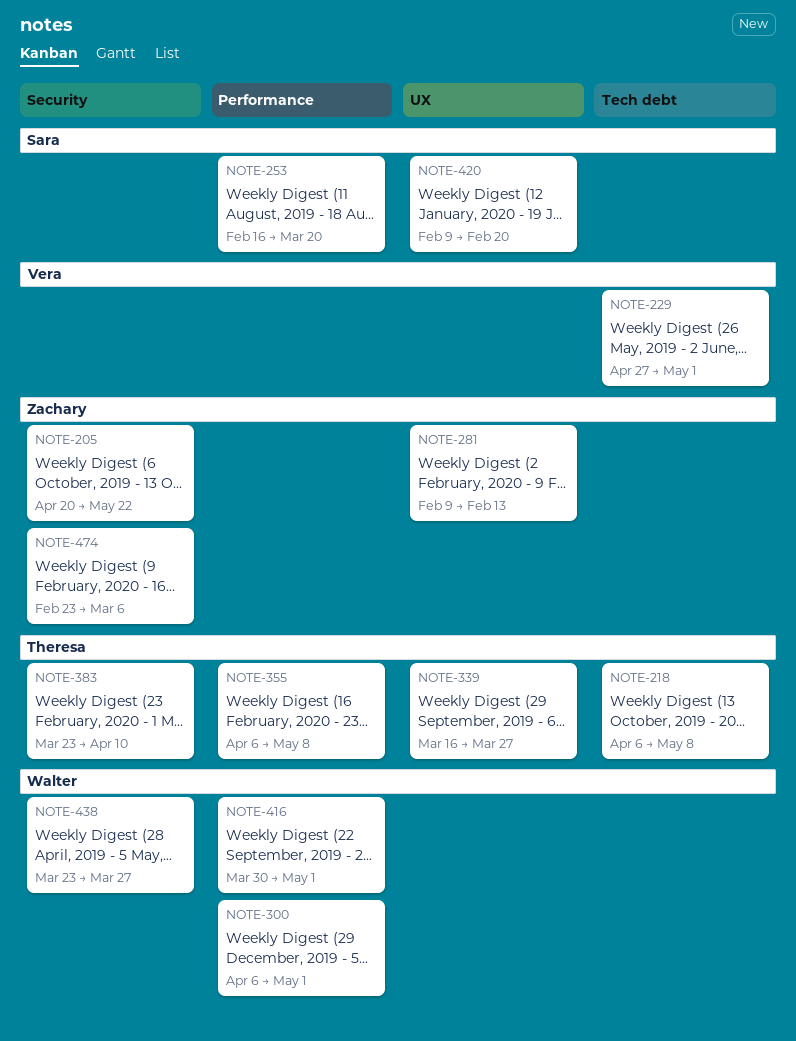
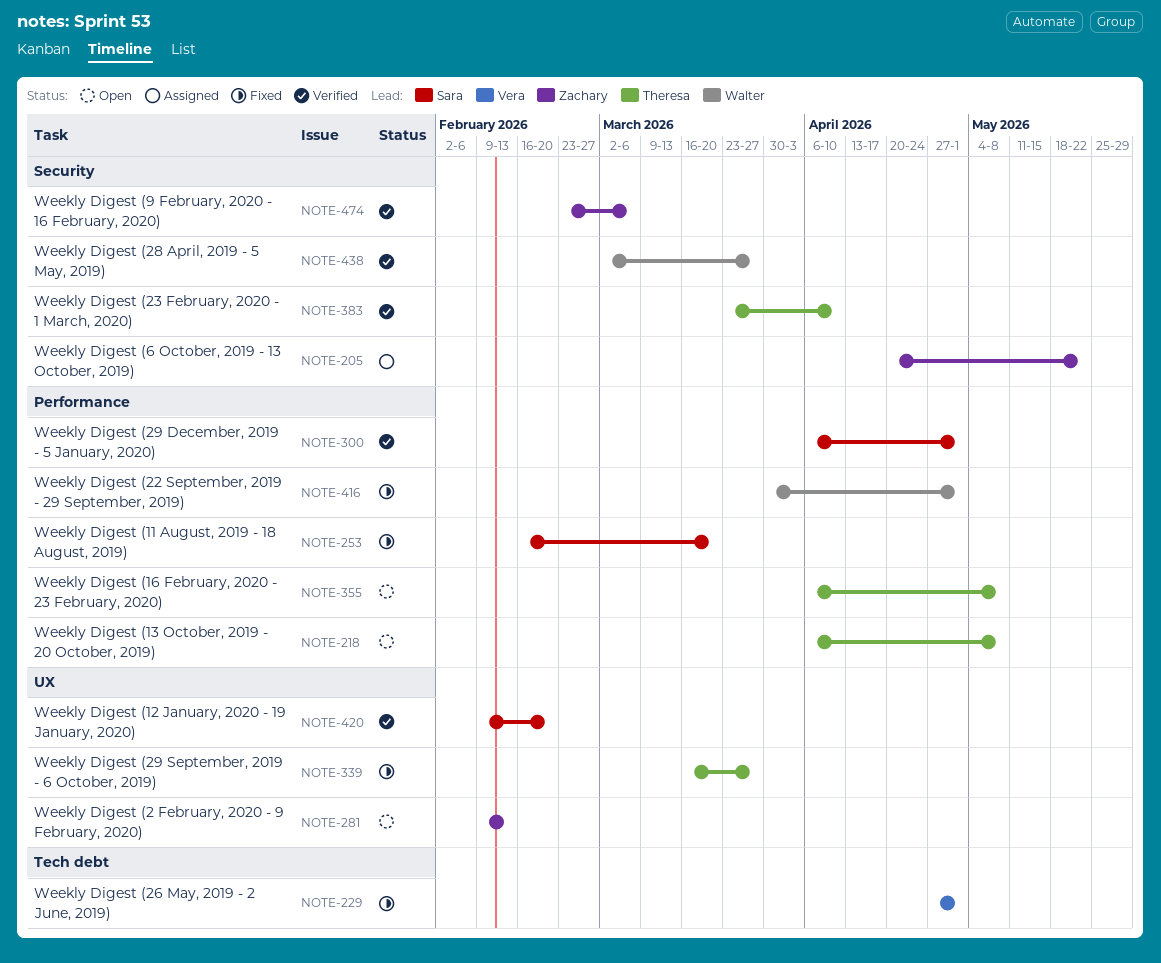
NOTE-218, label: Tech debt -> Performance
NOTE-300, owner: Walter -> Sara
NOTE-438, start: Mar 23 -> Mar 2

